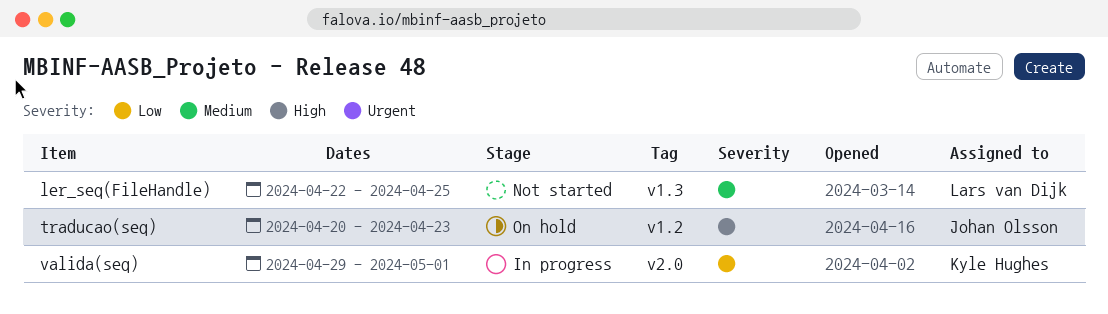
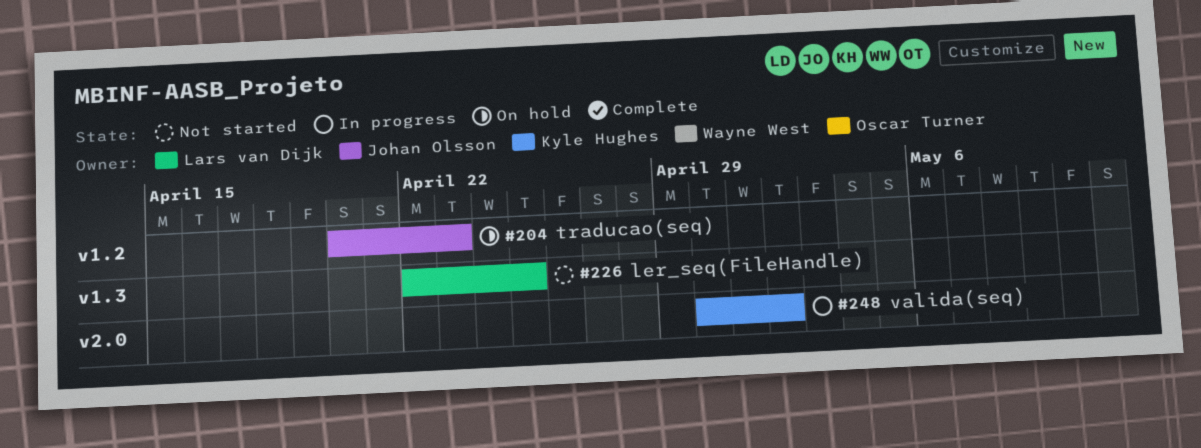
valida(seq), start: Apr 29 -> Apr 30
valida(seq), due: May 1 -> May 2

